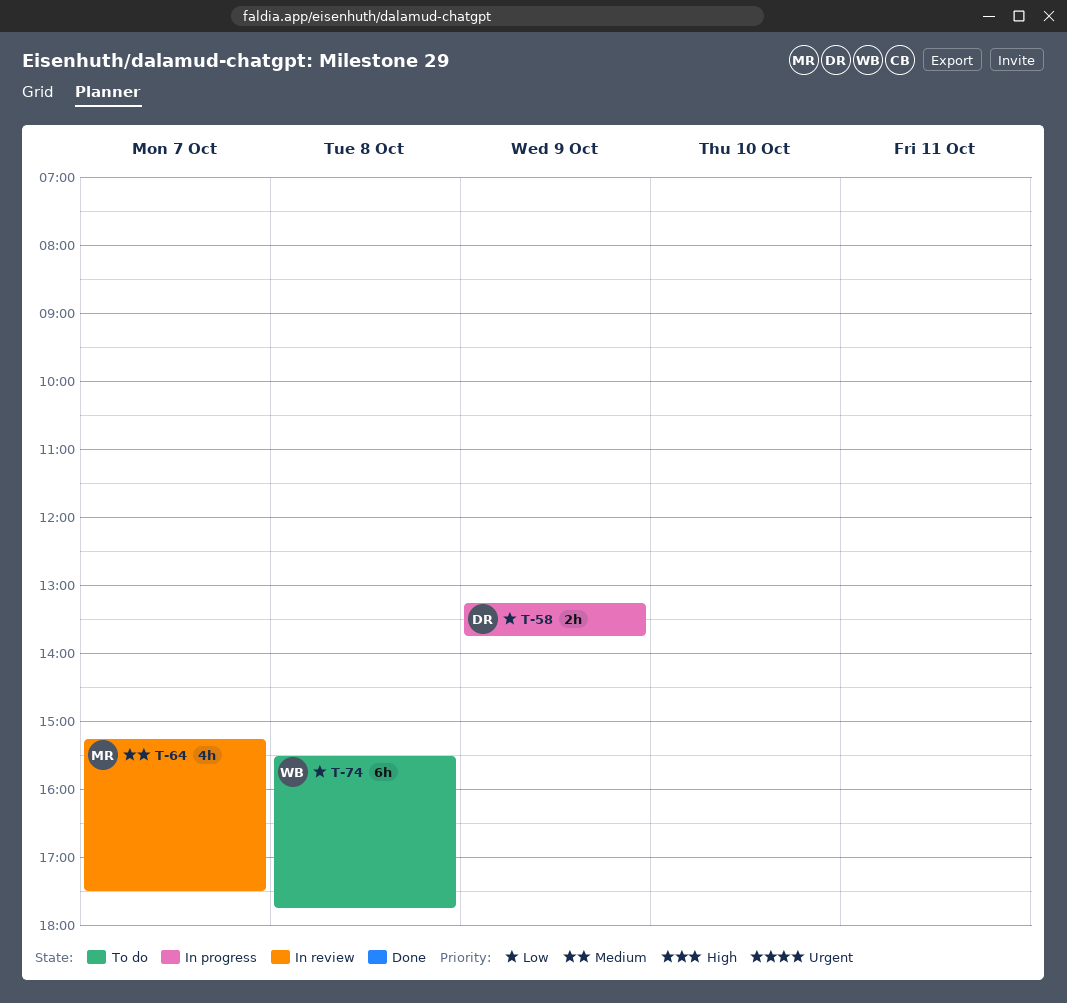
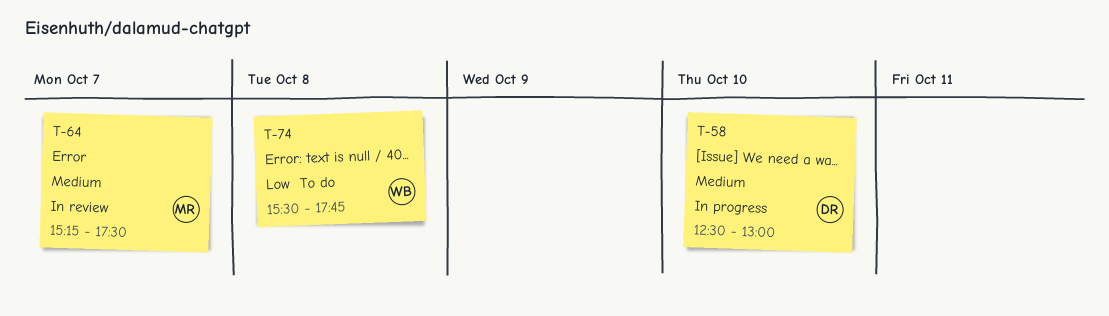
T-58, priority: Low -> Medium
T-58, day: Oct 9 -> Oct 10
T-58, begins: 13:15 -> 12:30
T-58, ends: 13:45 -> 13:00

